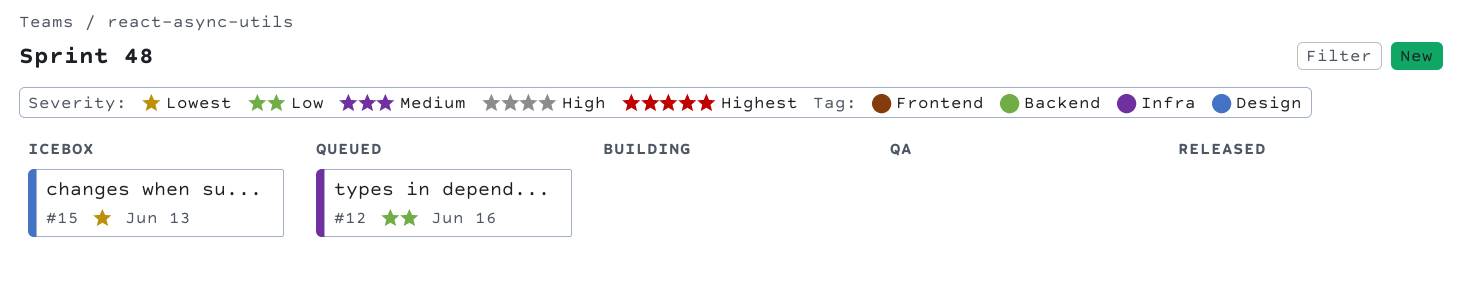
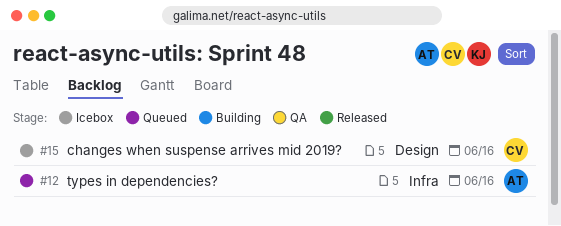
#15, due: Jun 13 -> Jun 16

